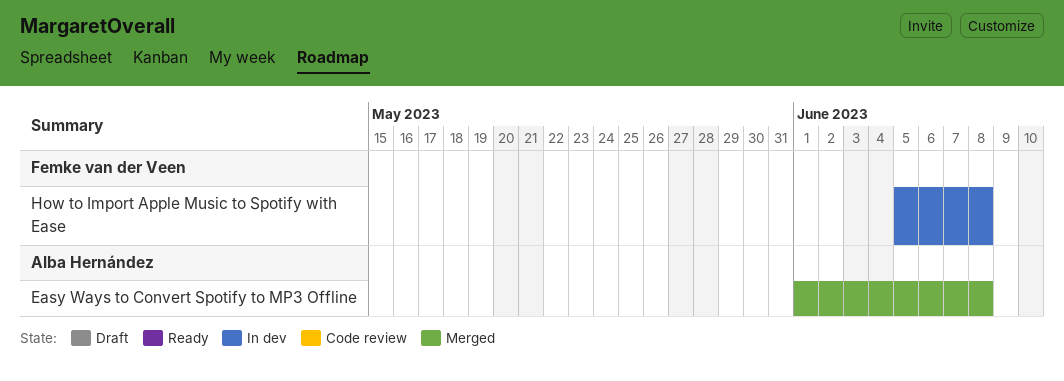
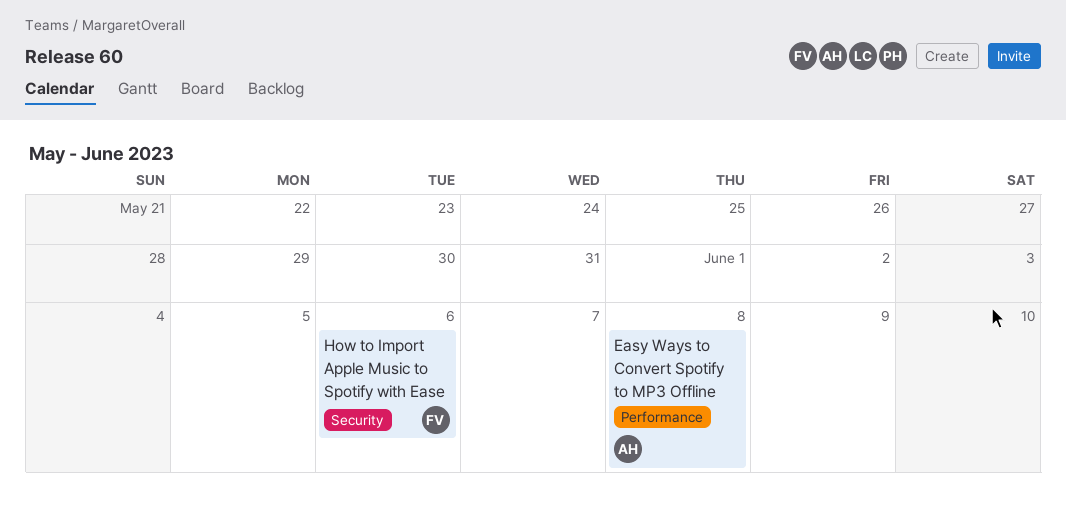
How to Import Apple Music to Spotify with Ease, due: Jun 8 -> Jun 6

